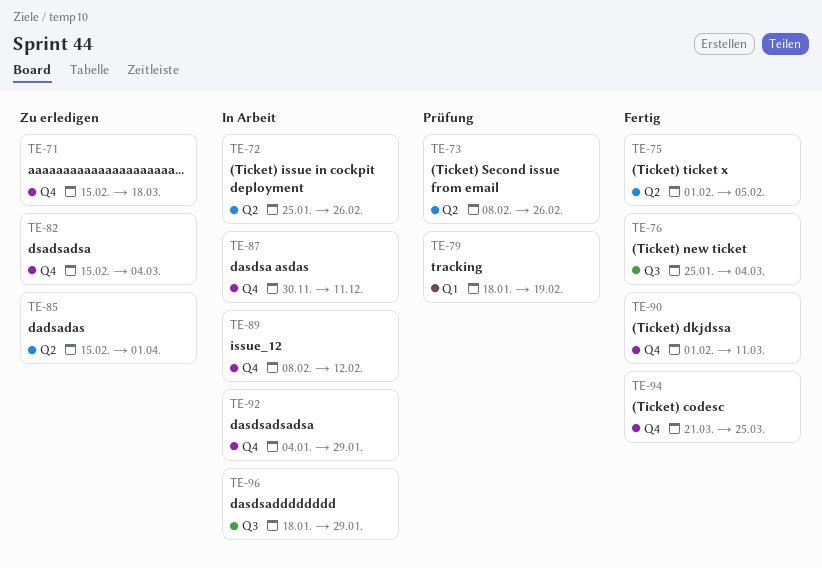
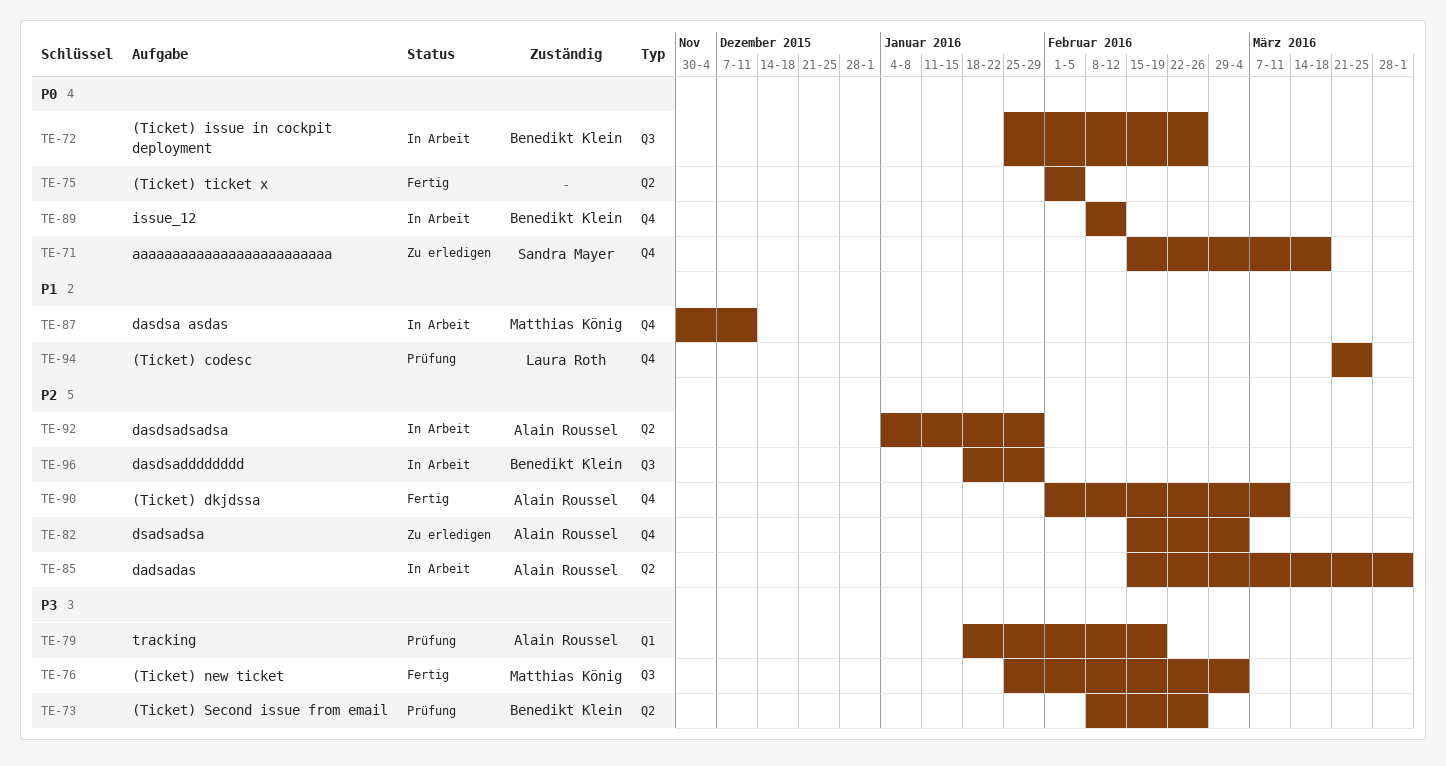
TE-72, label: Q2 -> Q3
TE-85, status: Zu erledigen -> In Arbeit
TE-92, label: Q4 -> Q2
TE-94, status: Fertig -> Prüfung

